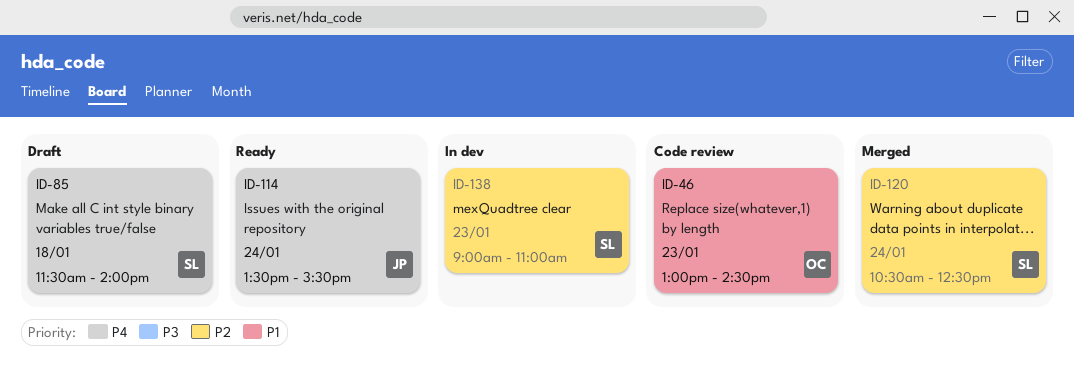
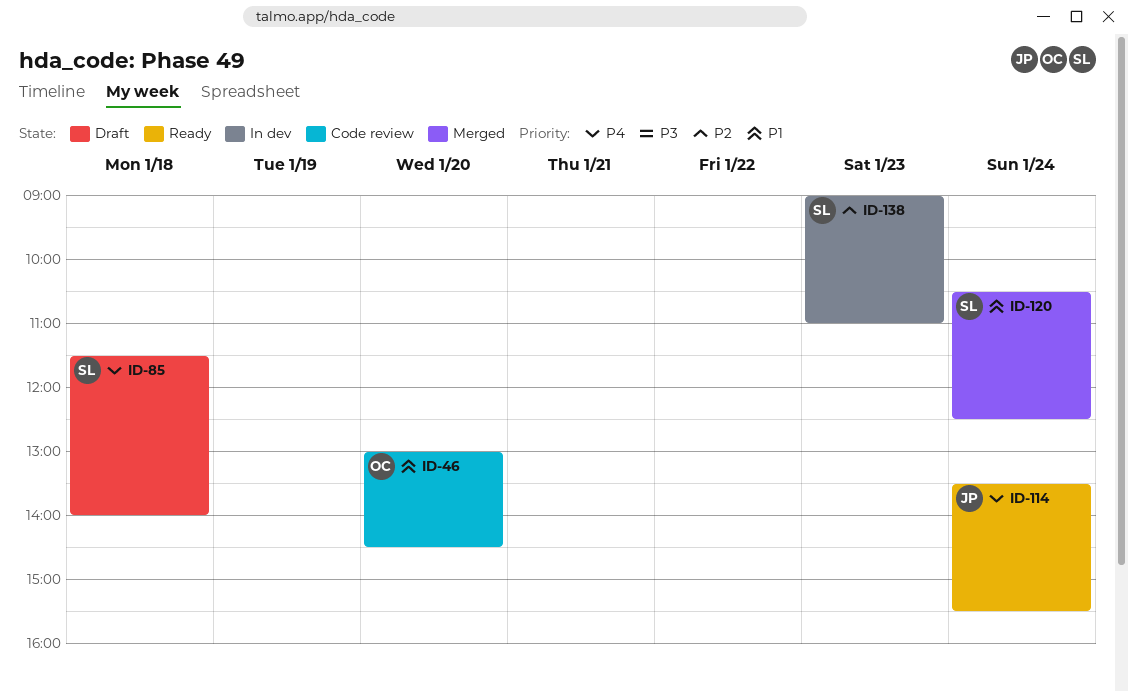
ID-46, day: Jan 23 -> Jan 20
ID-120, priority: P2 -> P1

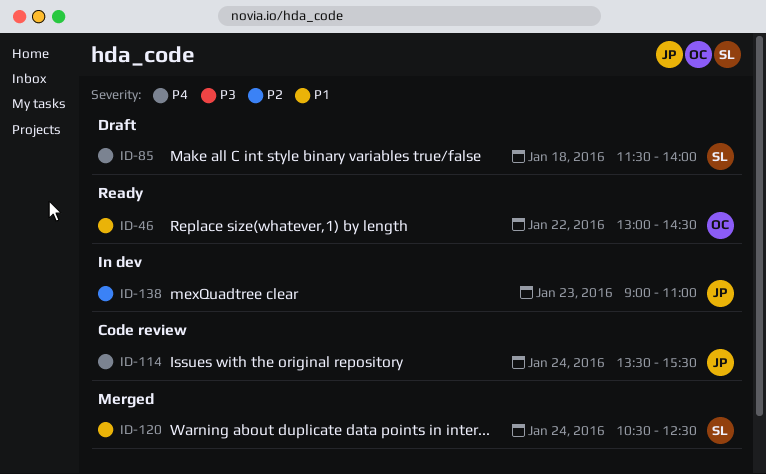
ID-46, status: Code review -> Ready
ID-46, day: Jan 20 -> Jan 22
ID-114, status: Ready -> Code review
ID-138, owner: SL -> JP

